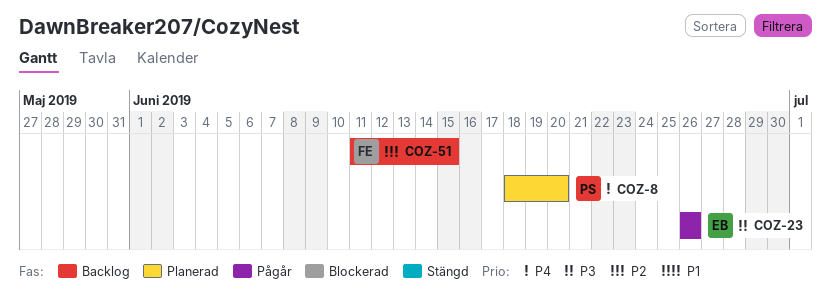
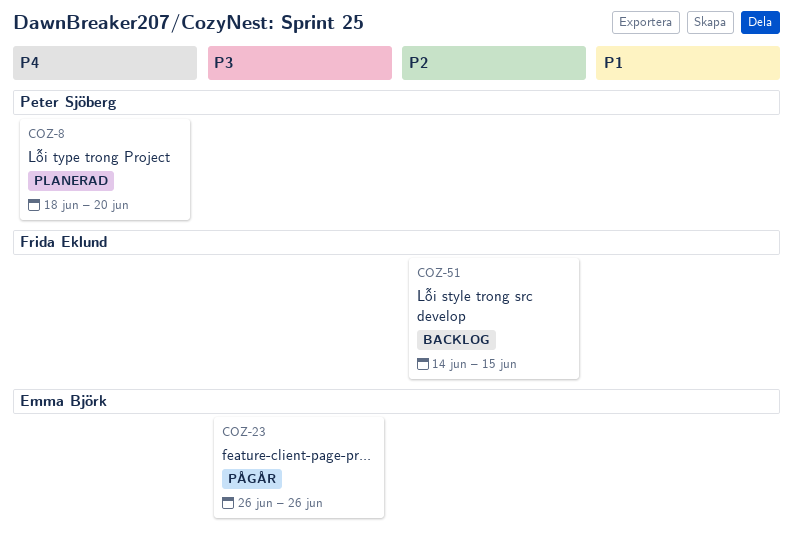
COZ-51, start: Jun 11 -> Jun 14

